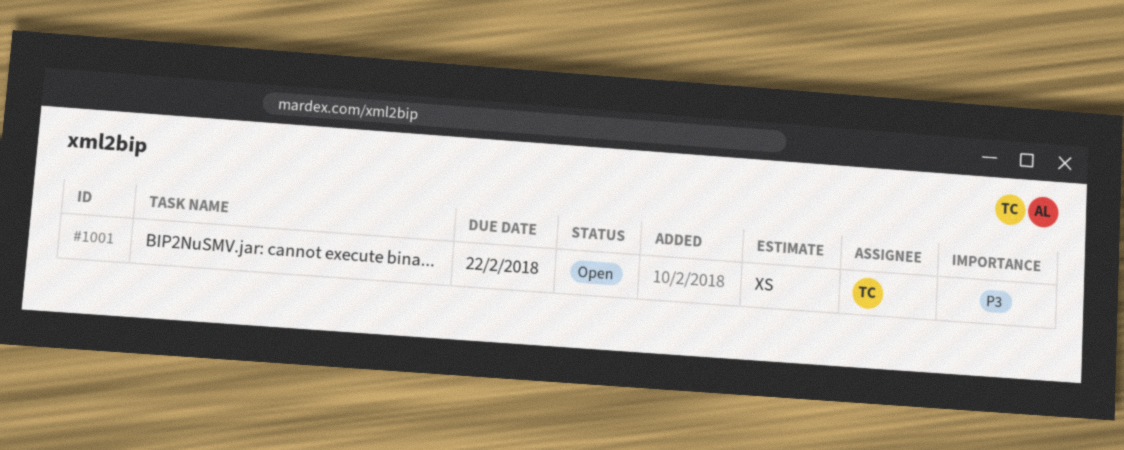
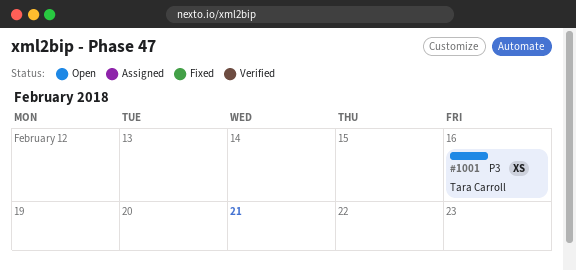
#1001, due: Feb 22 -> Feb 16

